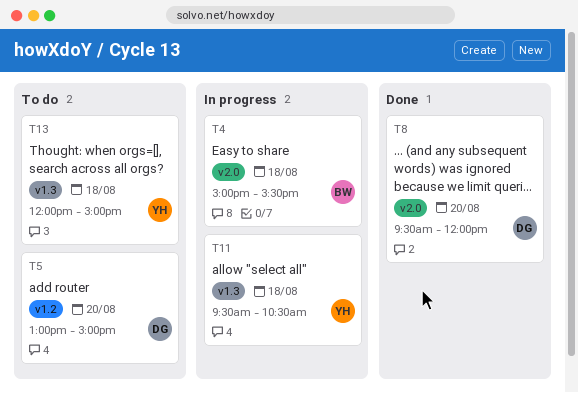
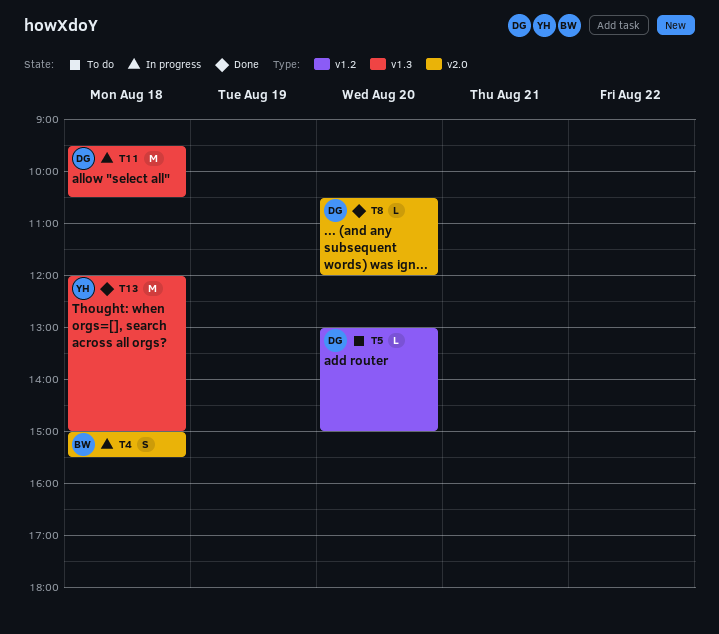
T8, begins: 09:30 -> 10:30
T11, owner: YH -> DG
T13, status: To do -> Done

